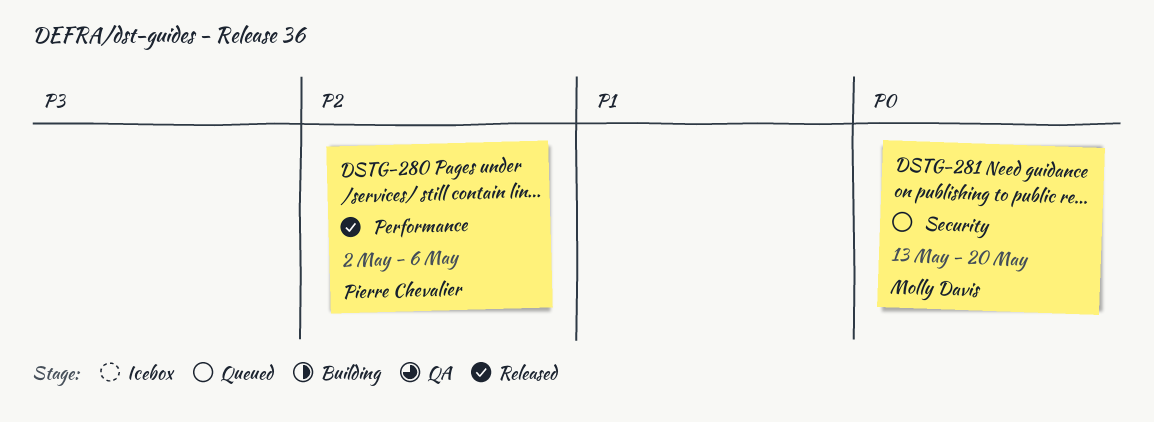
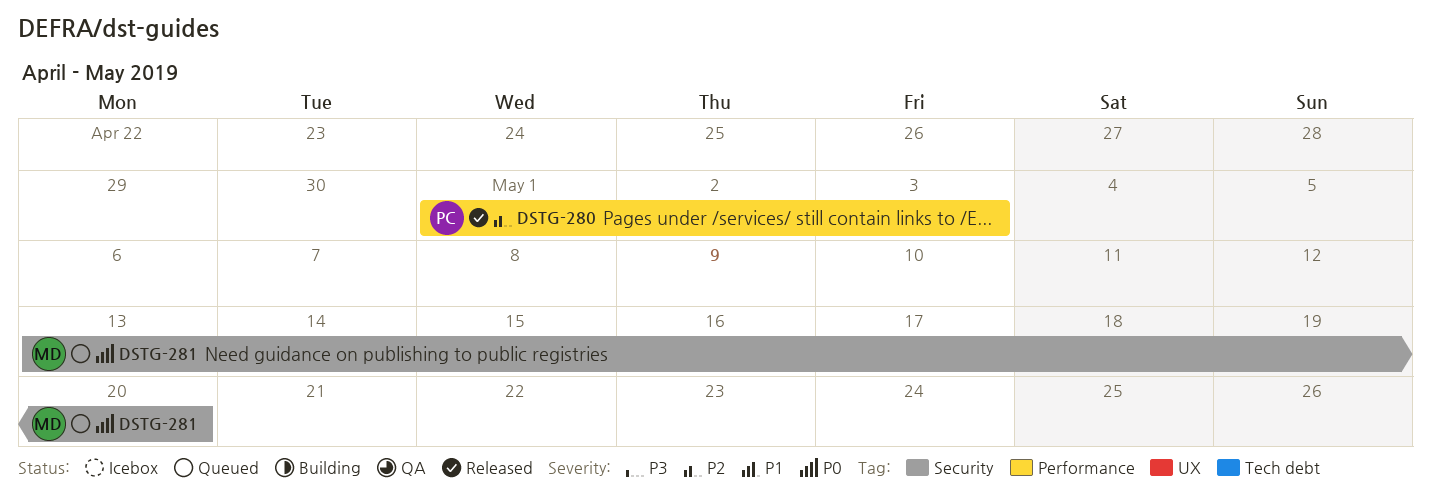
DSTG-280, start: May 2 -> May 1
DSTG-280, due: May 6 -> May 3

